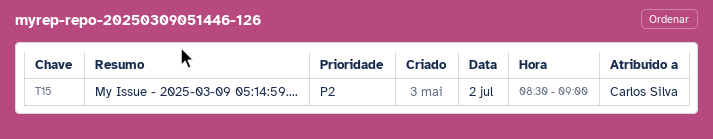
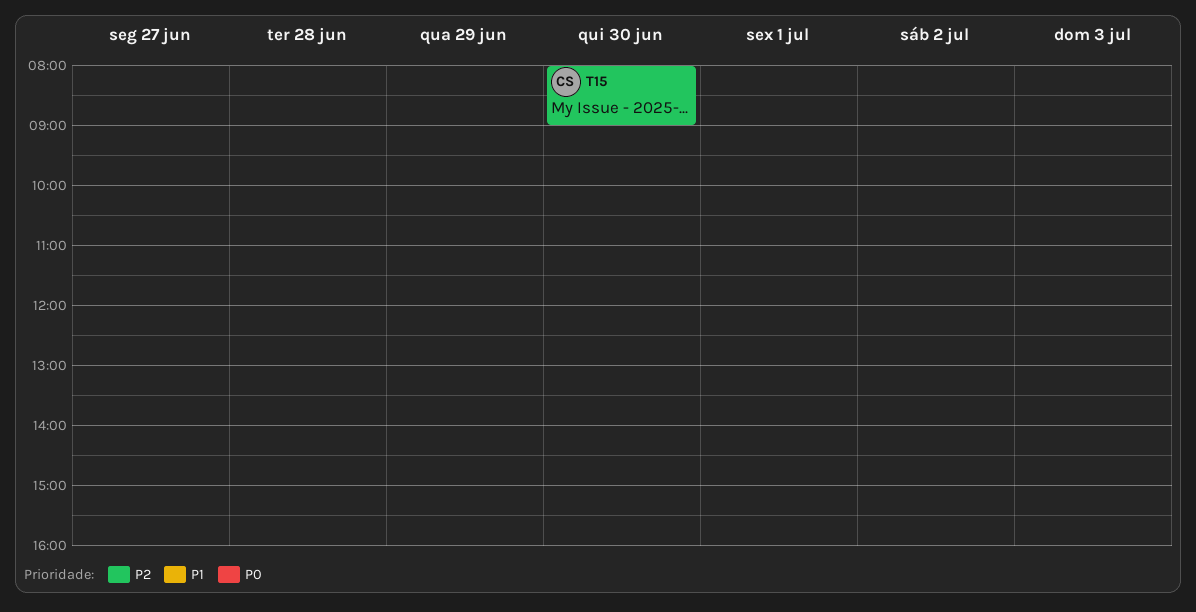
T15, day: Jul 2 -> Jun 30
T15, begins: 08:30 -> 08:00

